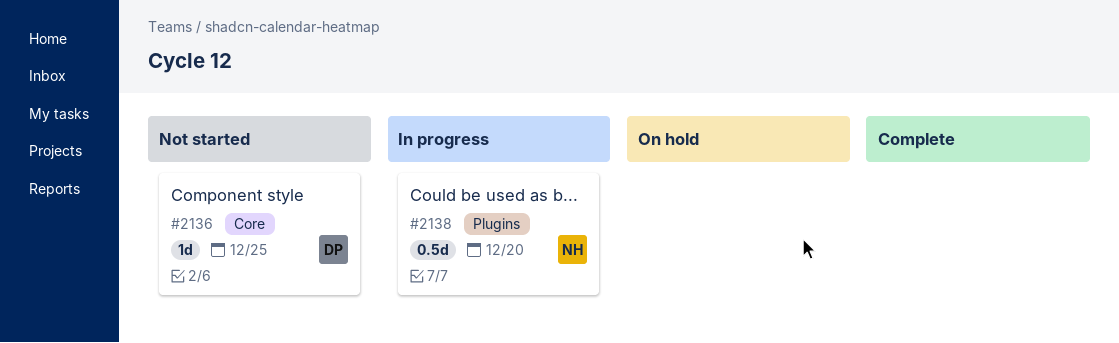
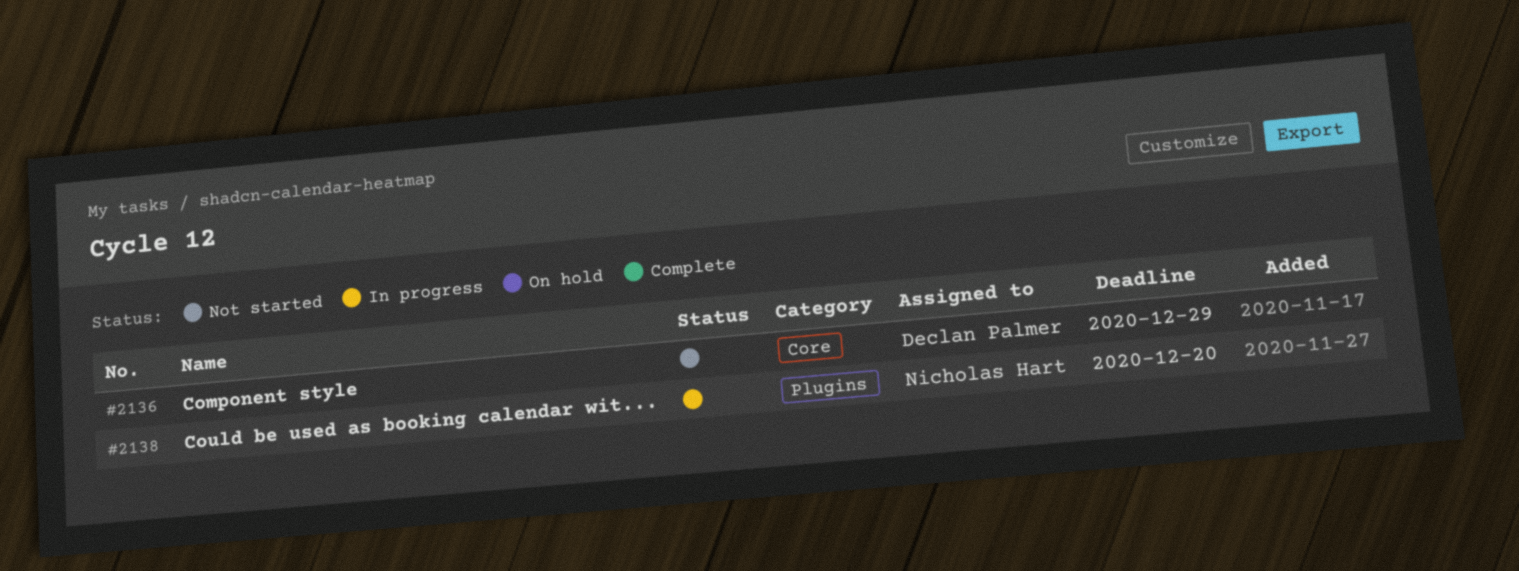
#2136, due: Dec 25 -> Dec 29

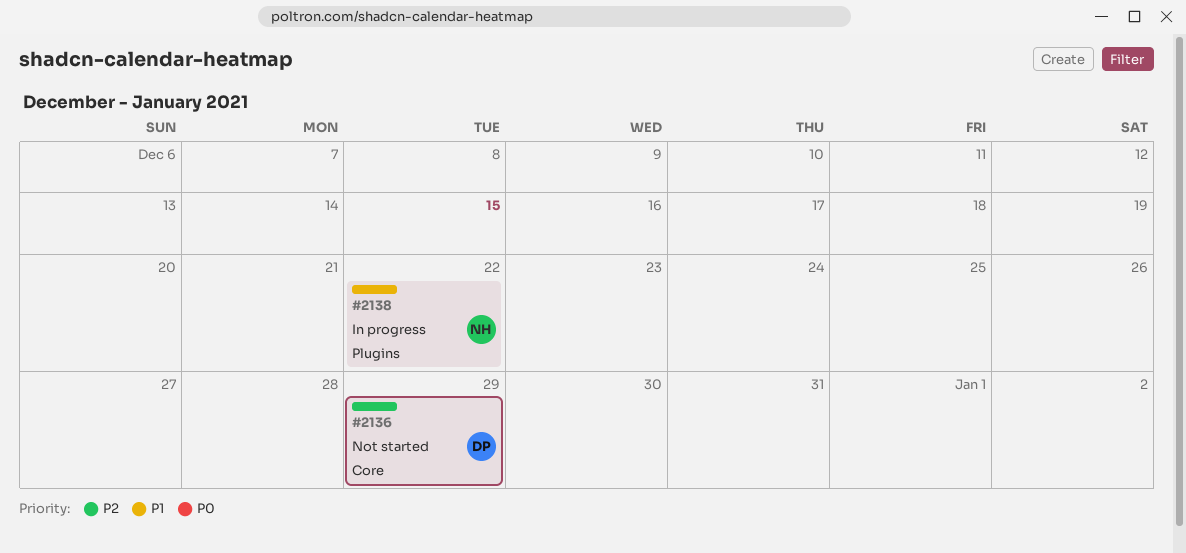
#2138, due: Dec 20 -> Dec 22

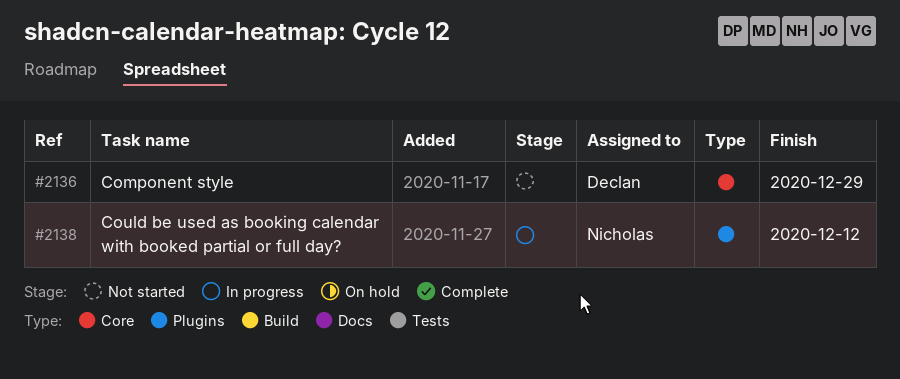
#2138, due: Dec 22 -> Dec 12

